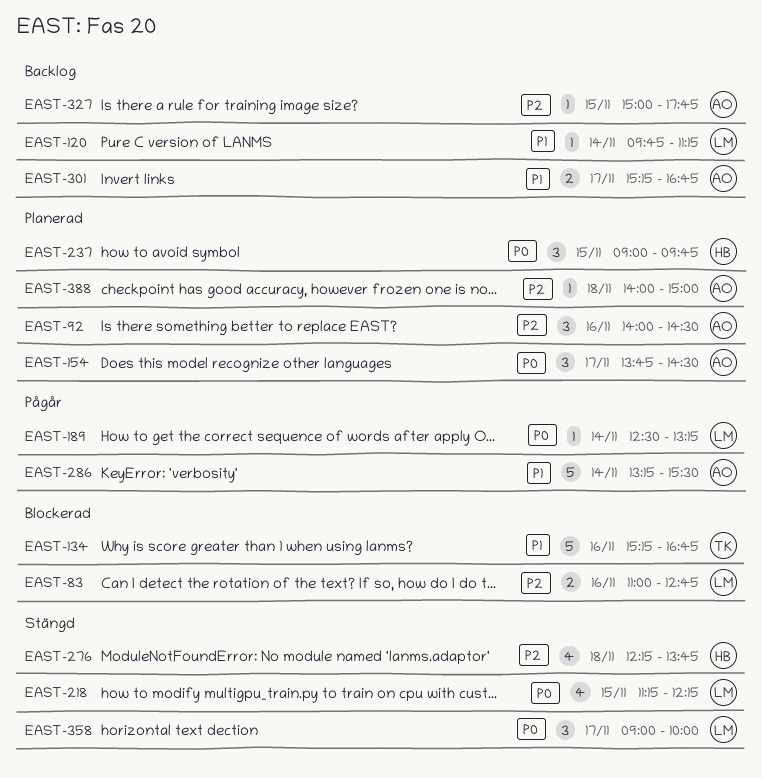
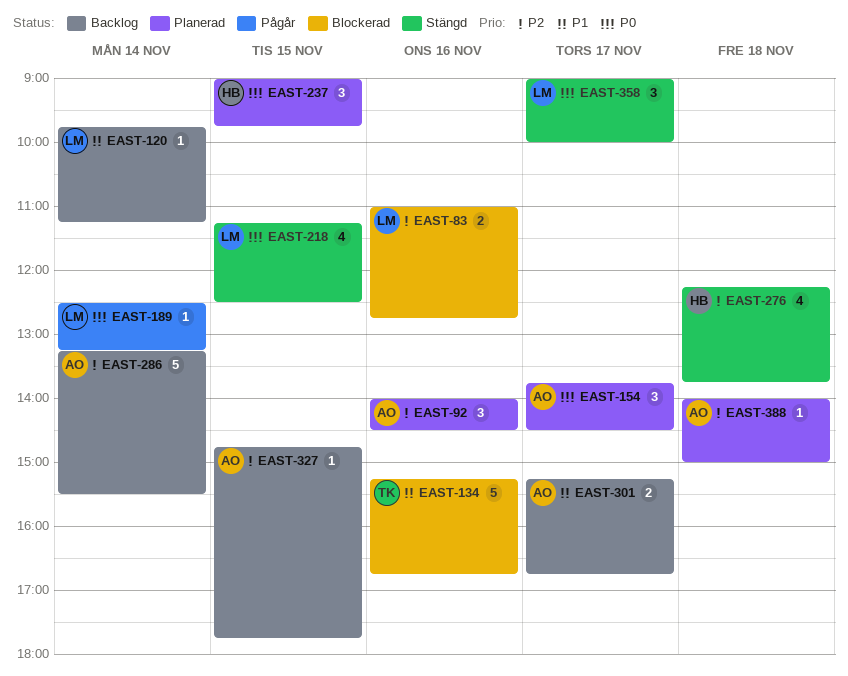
EAST-218, ends: 12:15 -> 12:30
EAST-286, status: Pågår -> Backlog
EAST-286, priority: P1 -> P2
EAST-327, begins: 15:00 -> 14:45

